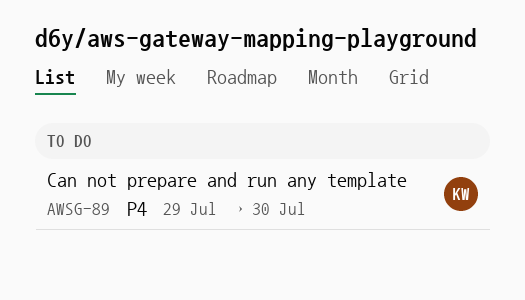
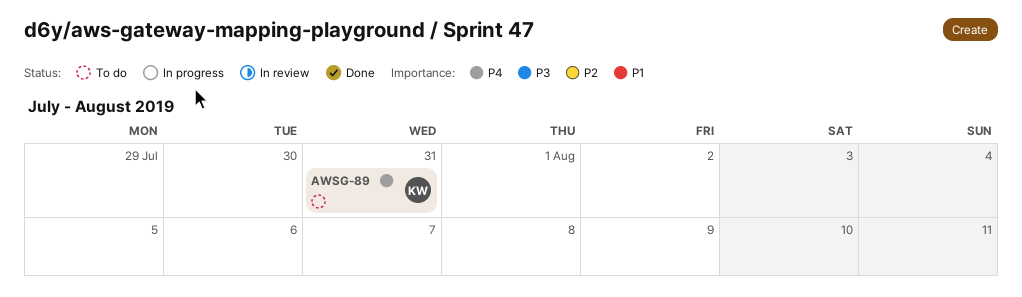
AWSG-89, due: Jul 30 -> Jul 31

